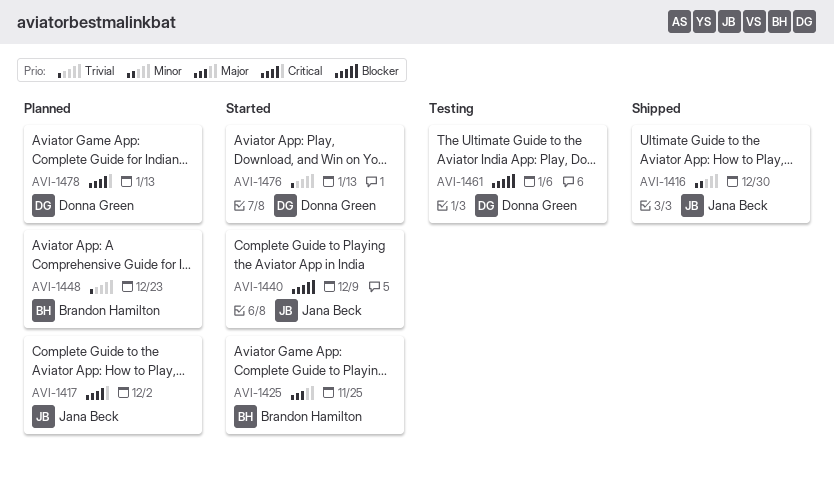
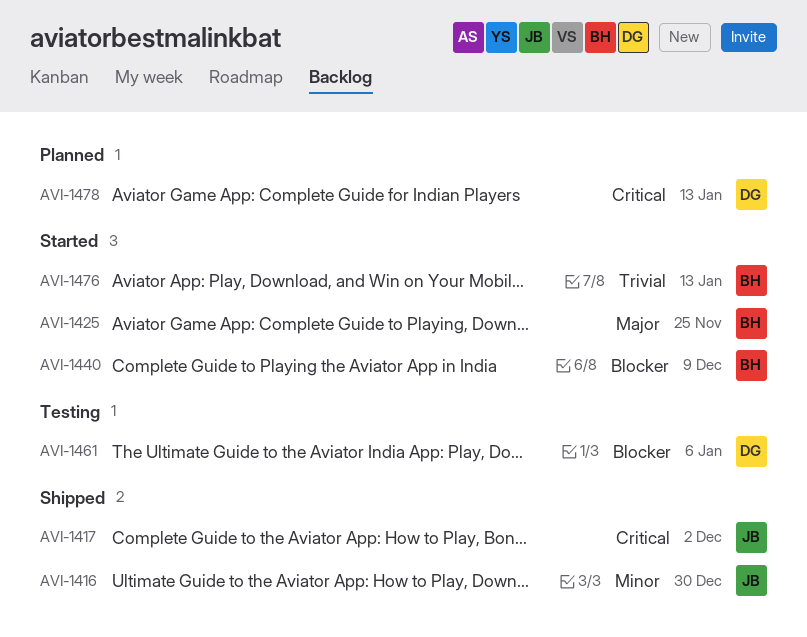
AVI-1417, status: Planned -> Shipped
AVI-1440, owner: Jana Beck -> Brandon Hamilton
AVI-1448: present -> none
AVI-1476, owner: Donna Green -> Brandon Hamilton

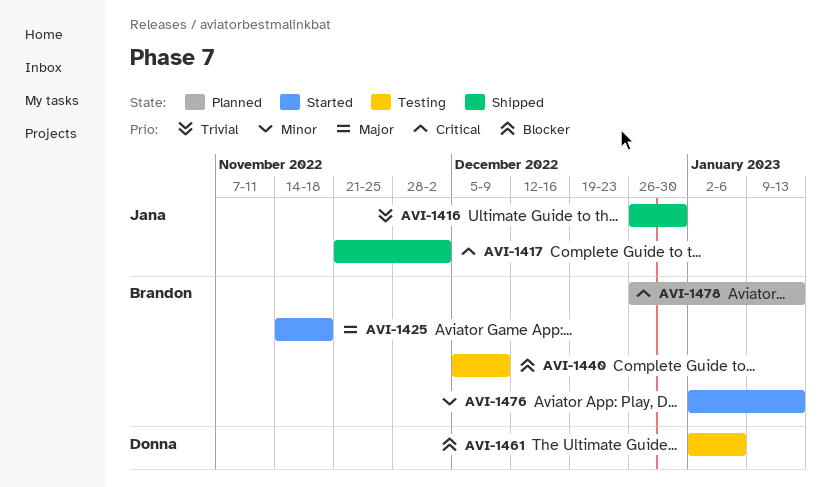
AVI-1416, priority: Minor -> Trivial
AVI-1425, due: Nov 25 -> Nov 18
AVI-1440, status: Started -> Testing
AVI-1476, priority: Trivial -> Minor
AVI-1478, owner: Donna -> Brandon

